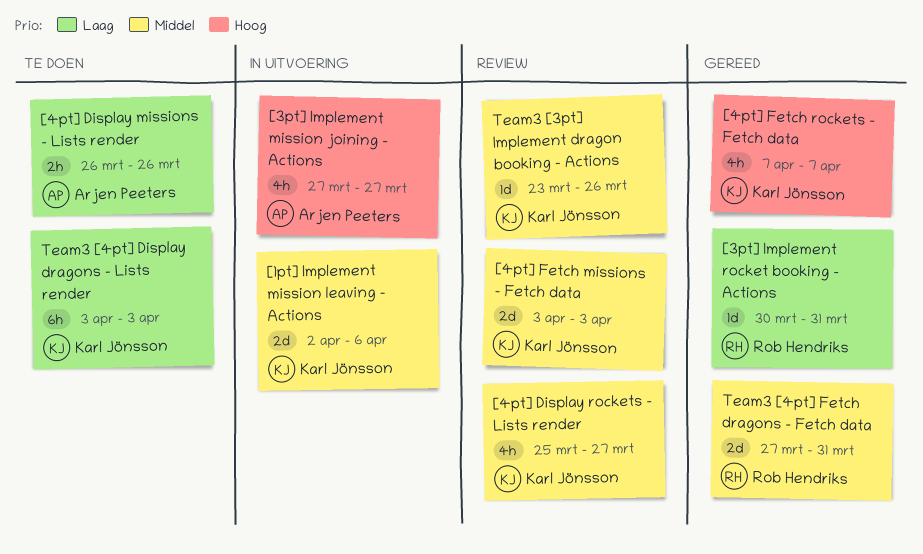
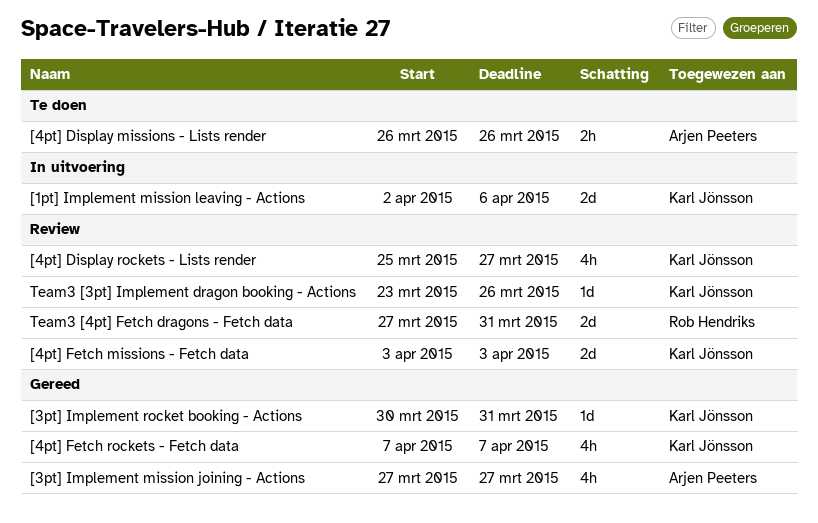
[3pt] Implement mission joining - Actions, status: In uitvoering -> Gereed
[3pt] Implement rocket booking - Actions, owner: Rob Hendriks -> Karl Jönsson
Team3 [4pt] Display dragons - Lists render: present -> none
Team3 [4pt] Fetch dragons - Fetch data, status: Gereed -> Review

